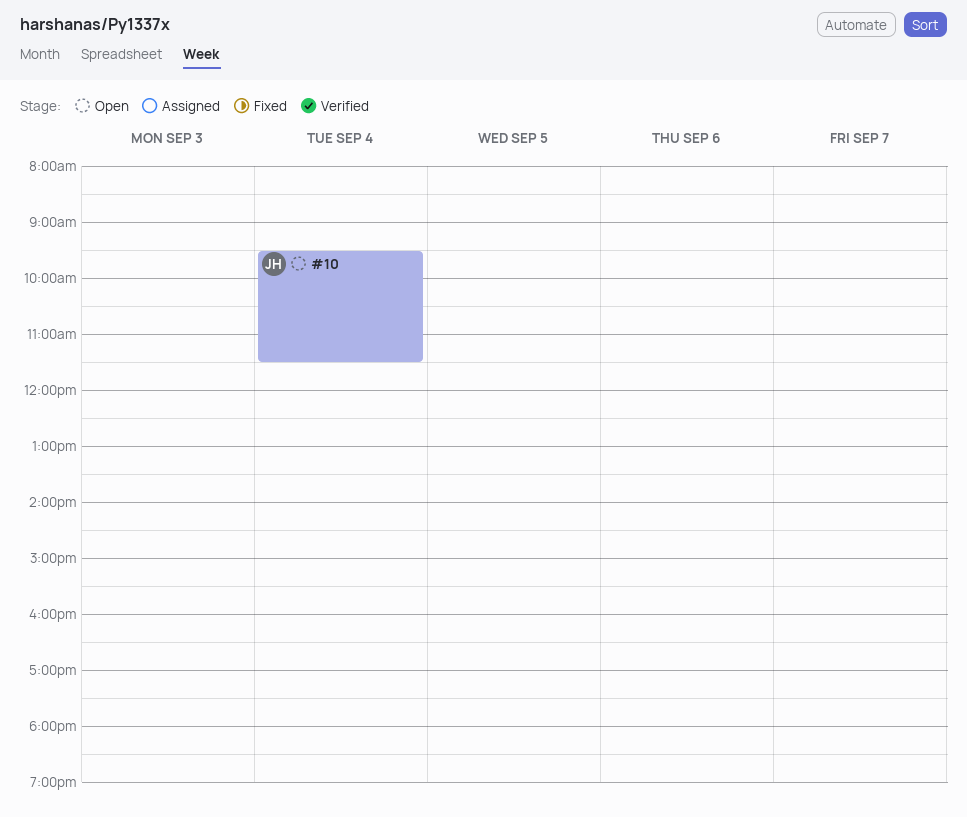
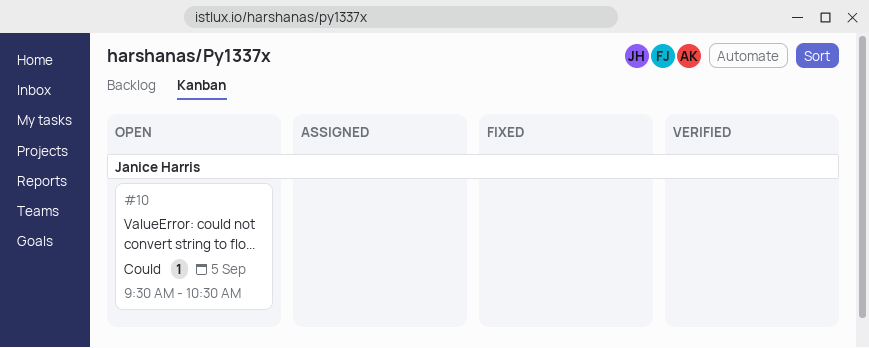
#10, day: Sep 4 -> Sep 5
#10, ends: 11:30 -> 10:30

